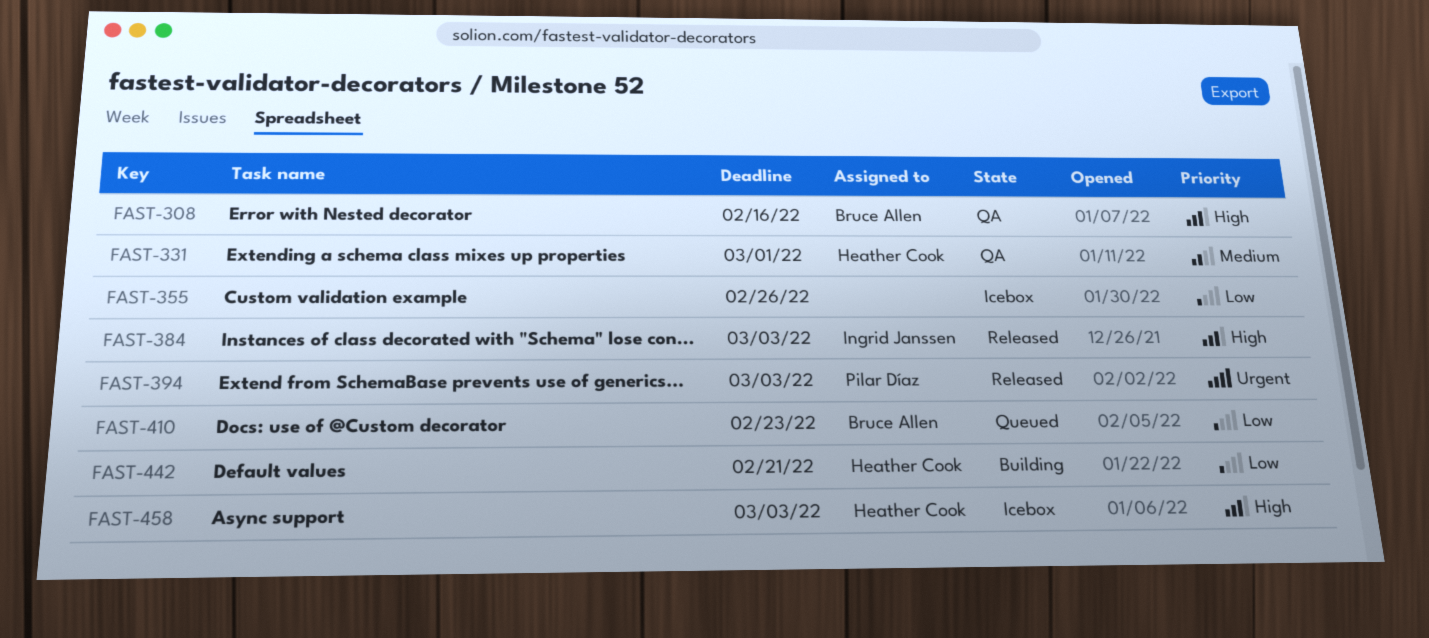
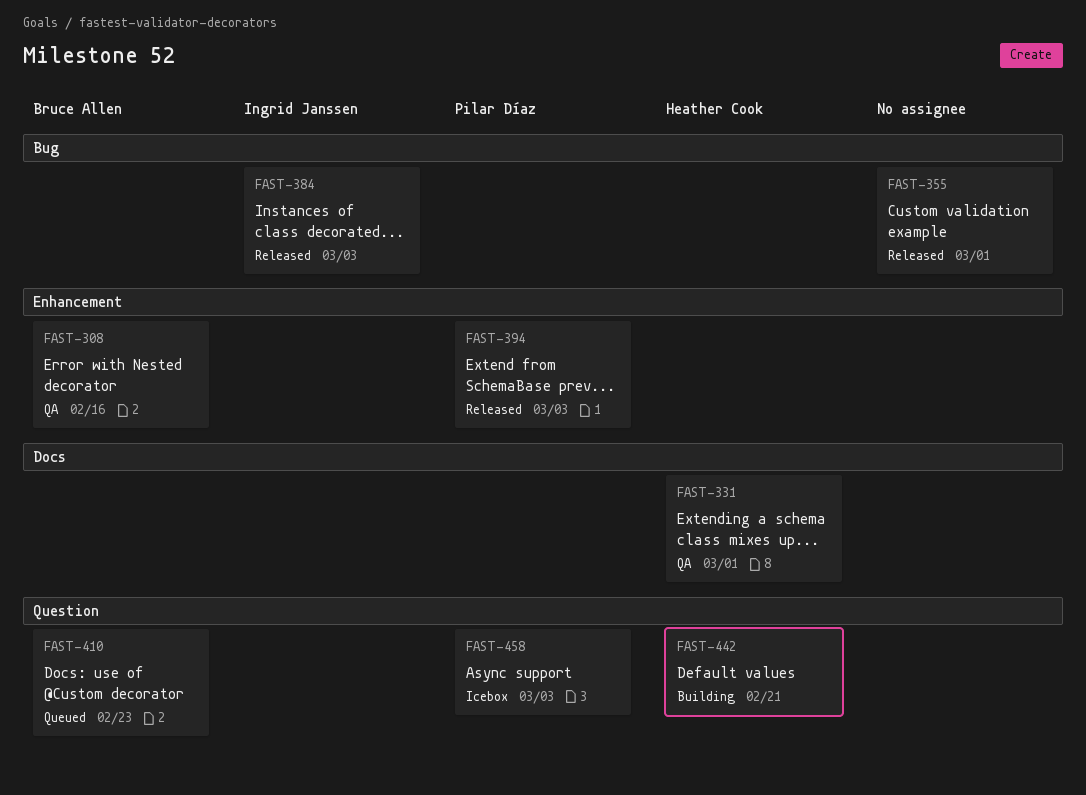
FAST-355, status: Icebox -> Released
FAST-355, due: Feb 26 -> Mar 1
FAST-458, owner: Heather Cook -> Pilar Díaz

